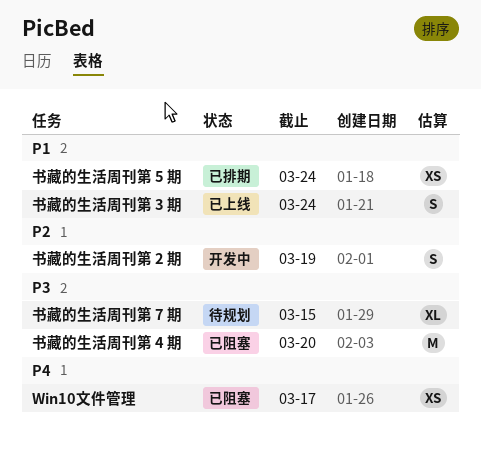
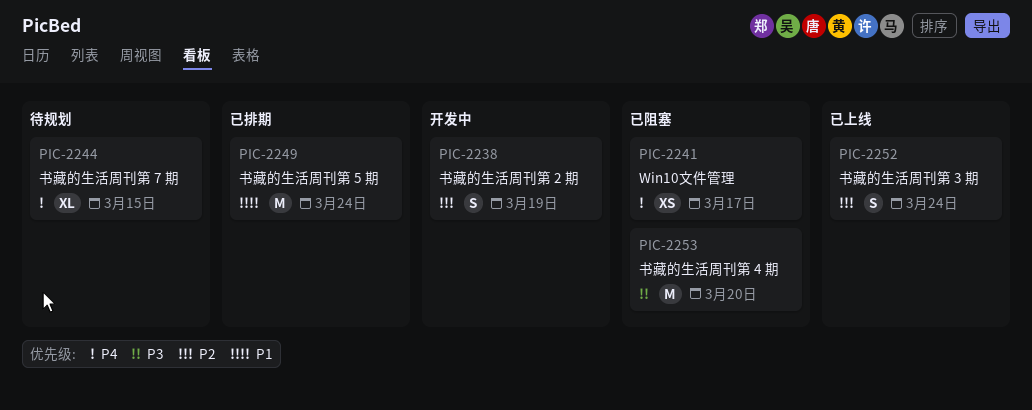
书藏的生活周刊第 3 期, priority: P1 -> P2
书藏的生活周刊第 5 期, estimate: XS -> M
书藏的生活周刊第 7 期, priority: P3 -> P4

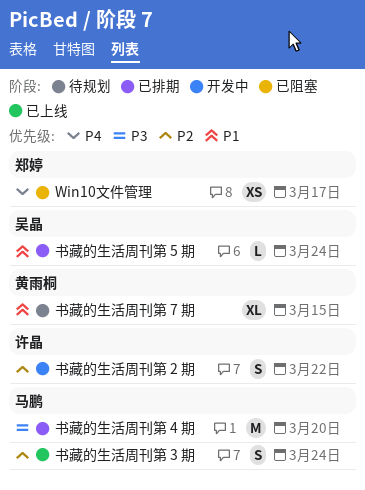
书藏的生活周刊第 2 期, due: Mar 19 -> Mar 22
书藏的生活周刊第 4 期, status: 已阻塞 -> 已排期
书藏的生活周刊第 5 期, estimate: M -> L
书藏的生活周刊第 7 期, priority: P4 -> P1

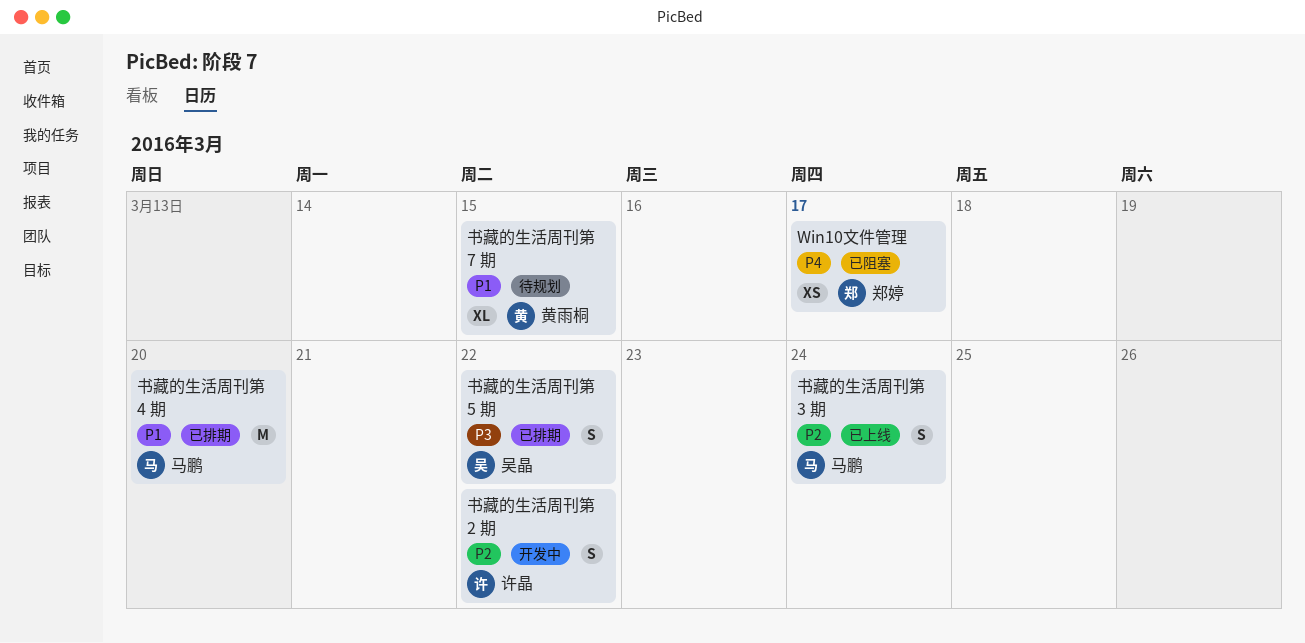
书藏的生活周刊第 4 期, priority: P3 -> P1
书藏的生活周刊第 5 期, priority: P1 -> P3
书藏的生活周刊第 5 期, estimate: L -> S
书藏的生活周刊第 5 期, due: Mar 24 -> Mar 22

